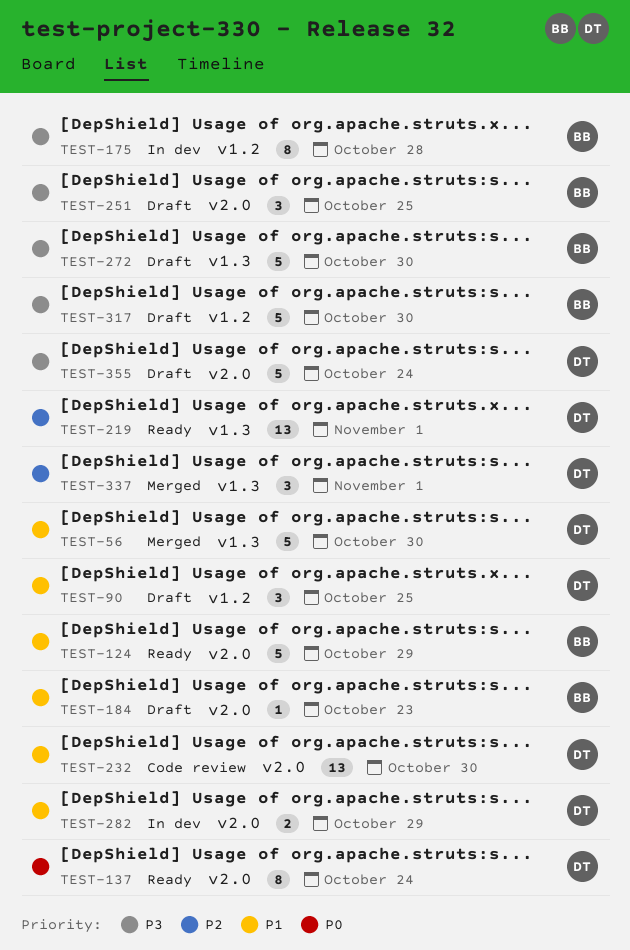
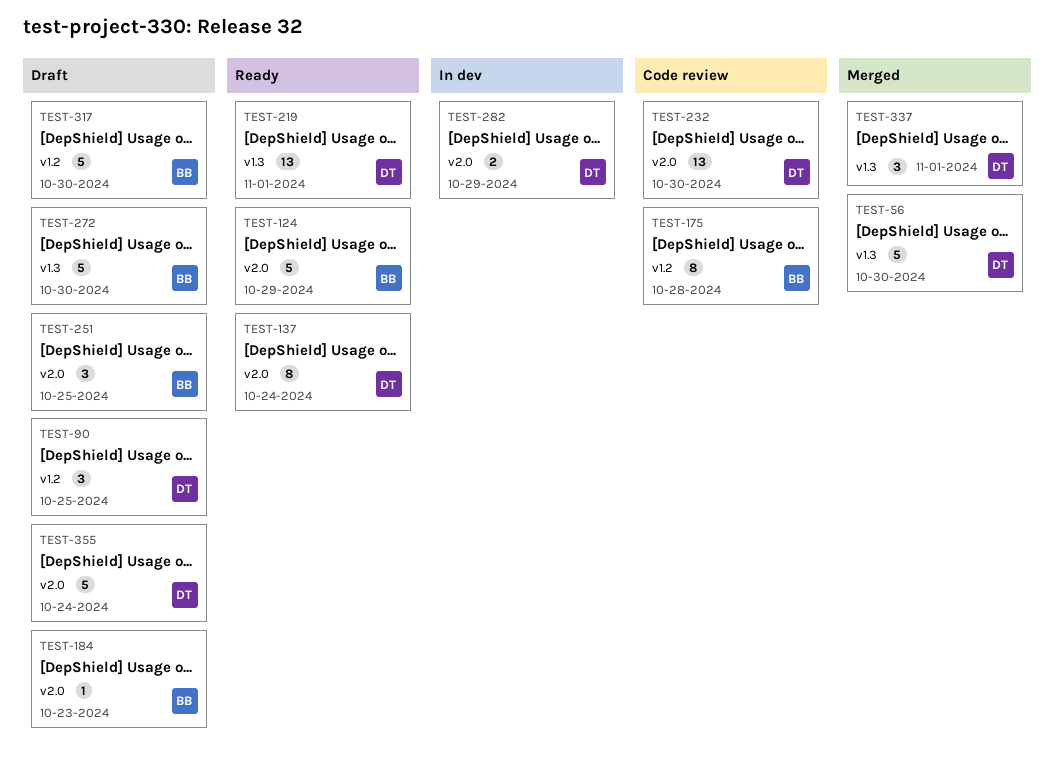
TEST-175, status: In dev -> Code review

